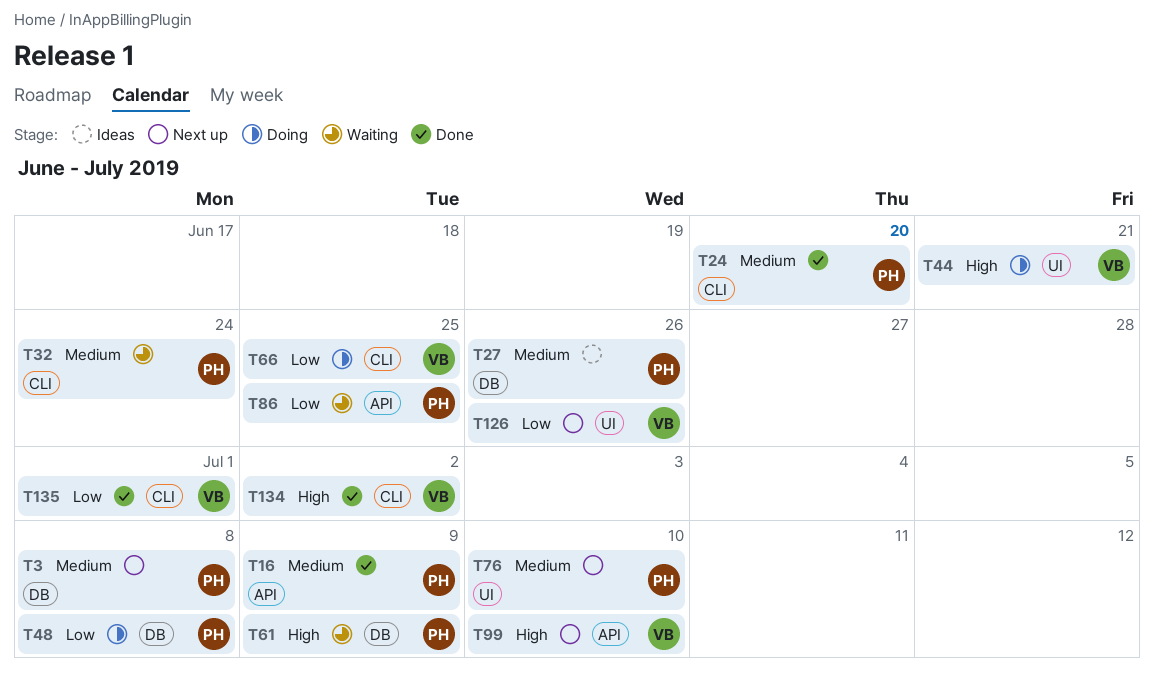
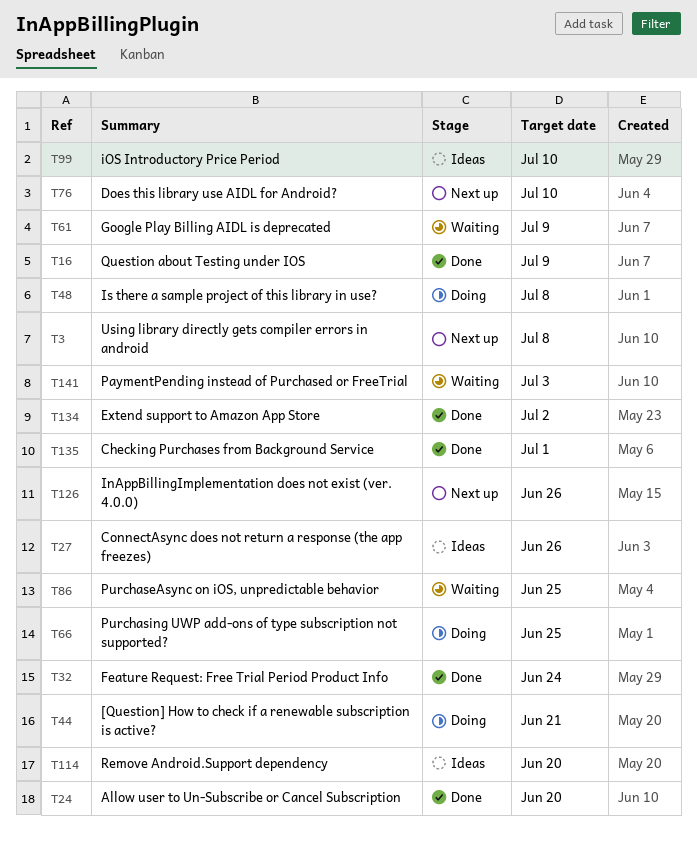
T32, status: Waiting -> Done
T99, status: Next up -> Ideas
T114: none -> present
T141: none -> present

